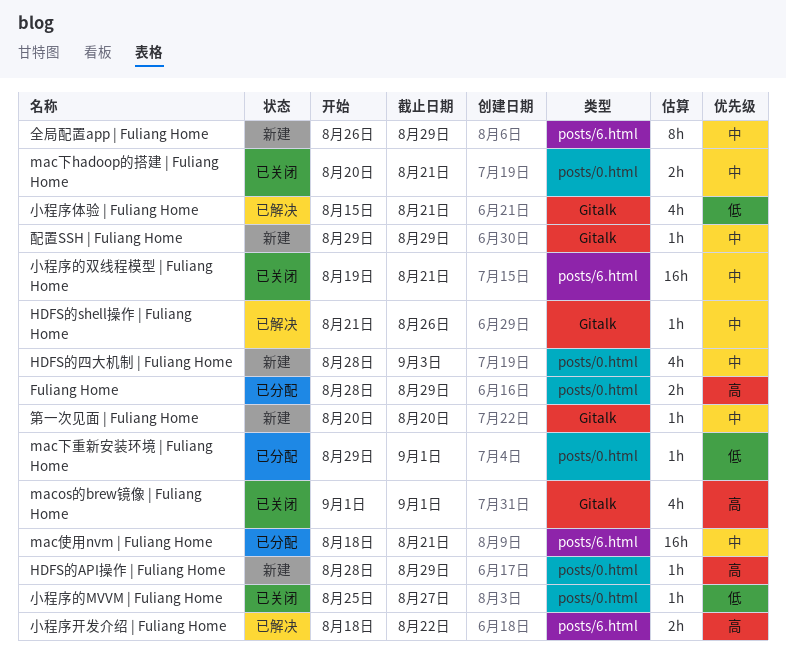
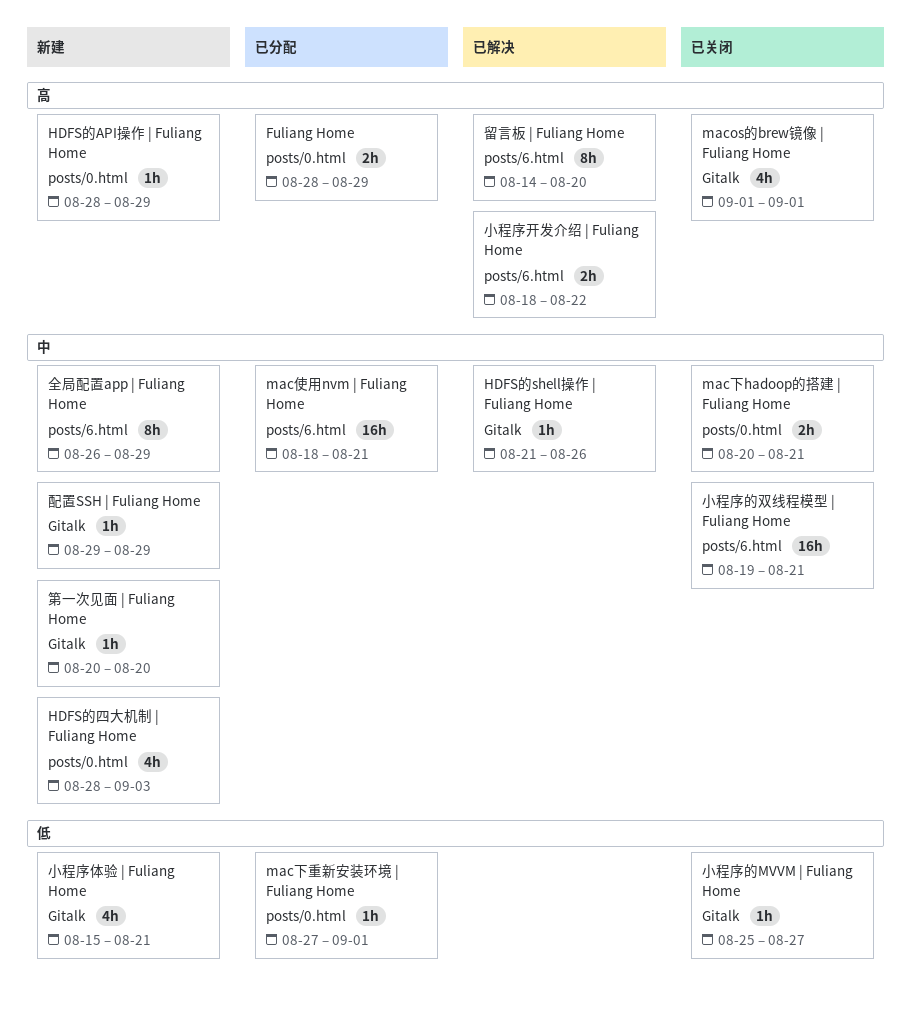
mac下重新安装环境 | Fuliang Home, start: Aug 29 -> Aug 27
小程序体验 | Fuliang Home, status: 已解决 -> 新建
小程序的MVVM | Fuliang Home, label: posts/0.html -> Gitalk
留言板 | Fuliang Home: none -> present

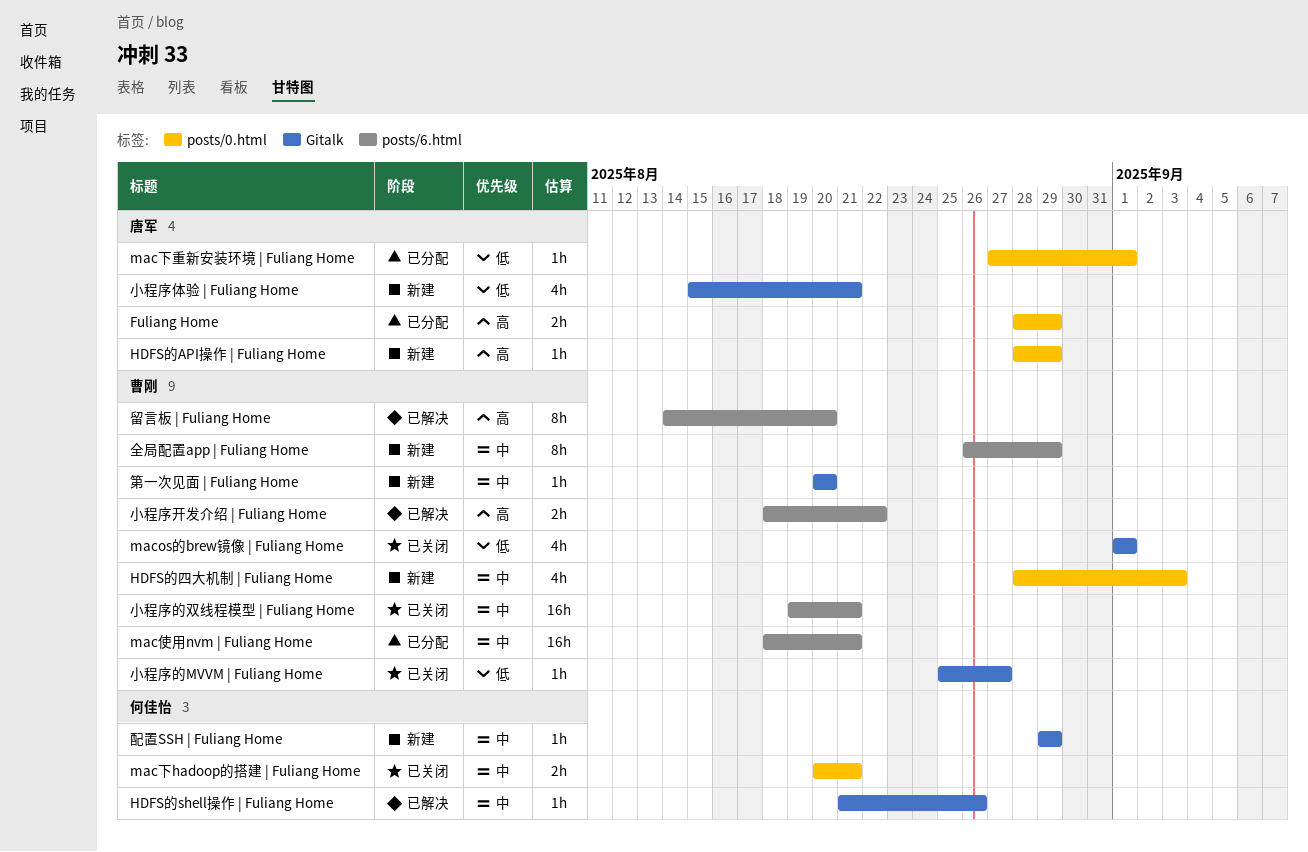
macos的brew镜像 | Fuliang Home, priority: 高 -> 低

